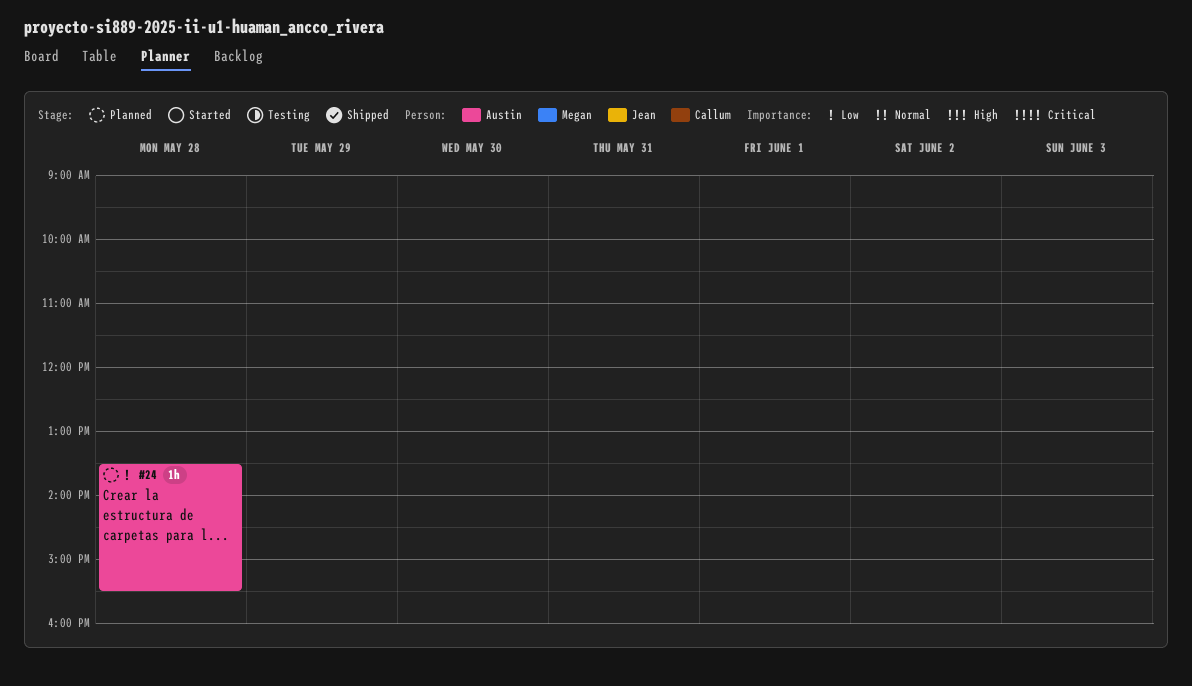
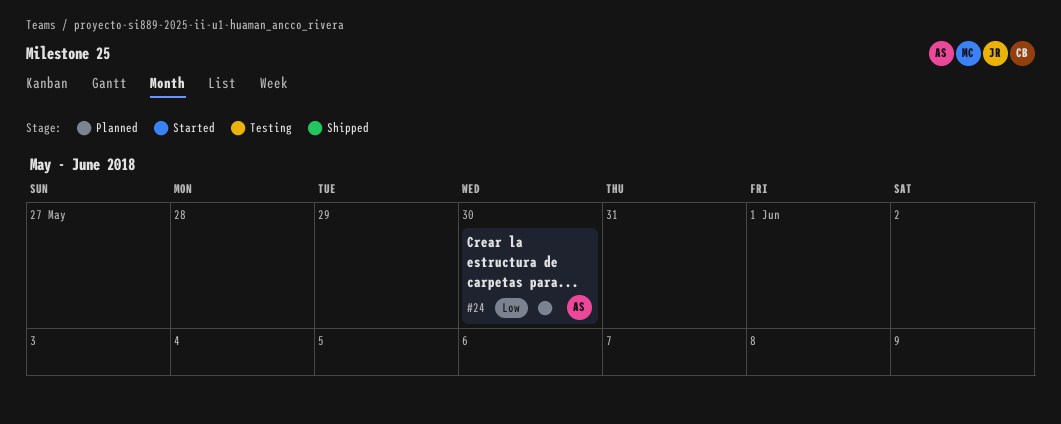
#24, day: May 28 -> May 30

